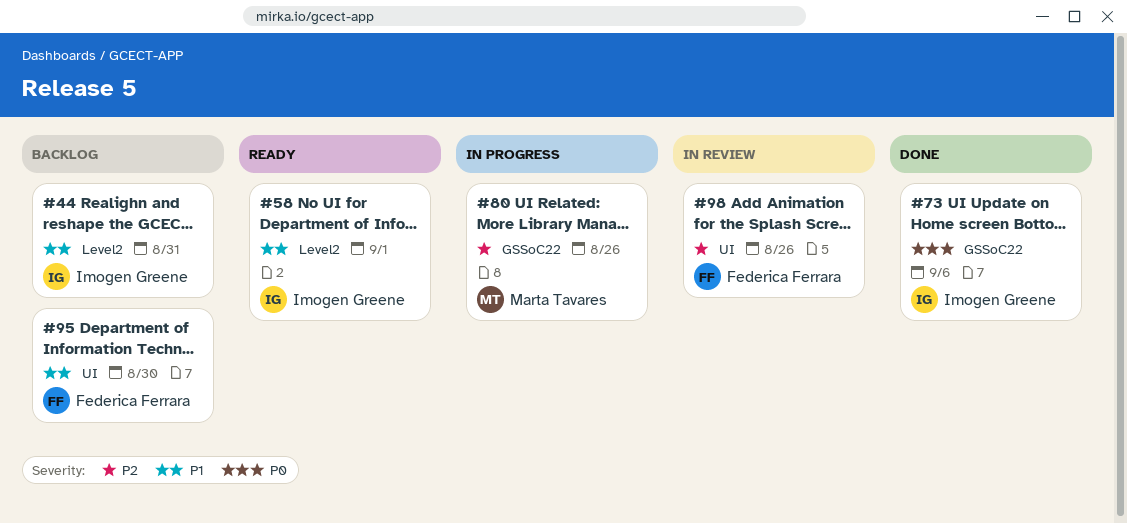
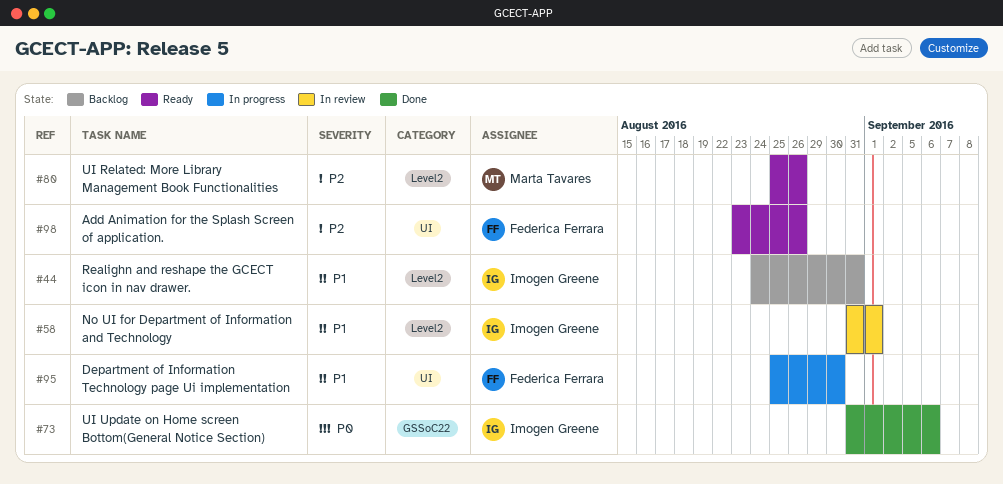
#58, status: Ready -> In review
#80, status: In progress -> Ready
#80, label: GSSoC22 -> Level2
#95, status: Backlog -> In progress
#98, status: In review -> Ready

